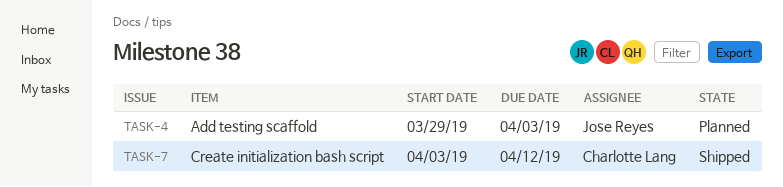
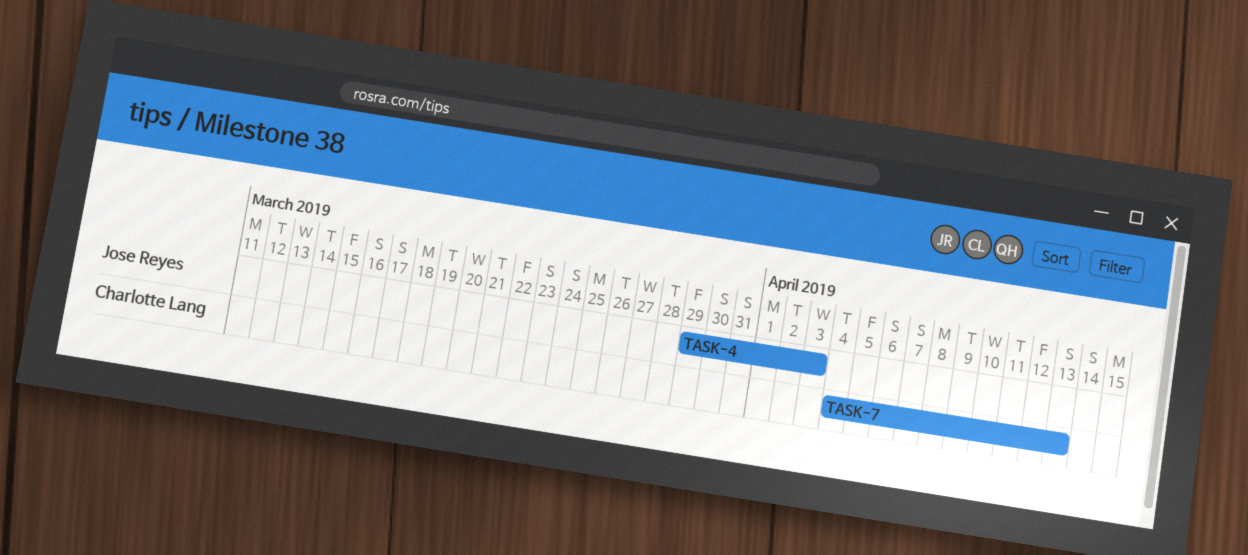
TASK-7, start: Apr 3 -> Apr 4
TASK-7, due: Apr 12 -> Apr 13

